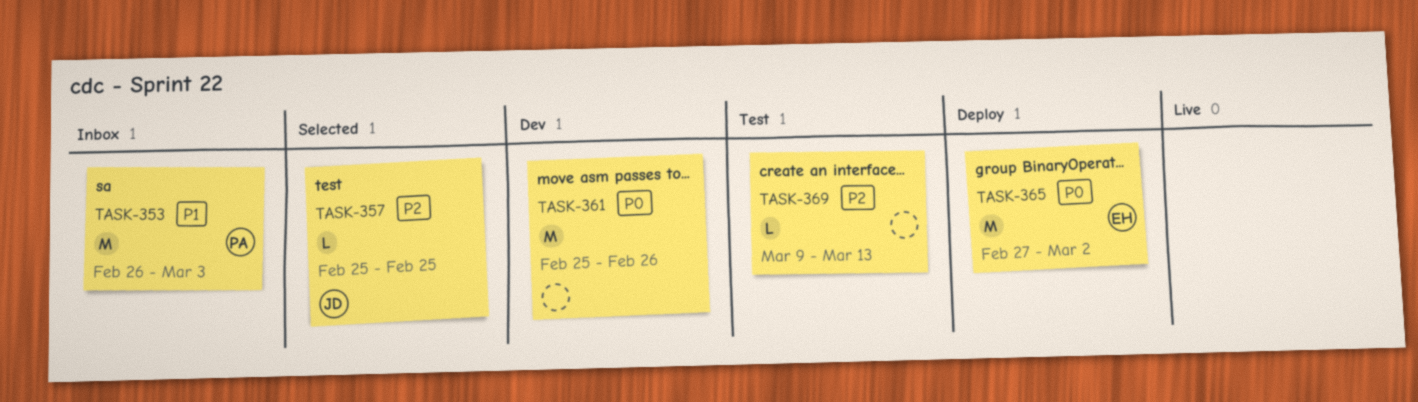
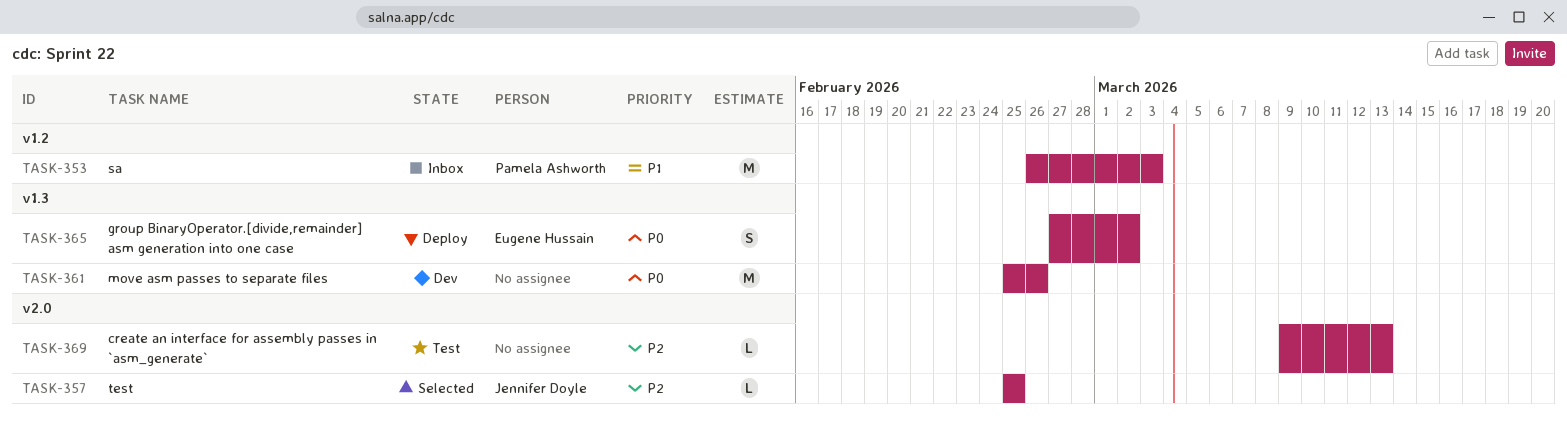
TASK-365, estimate: M -> S

